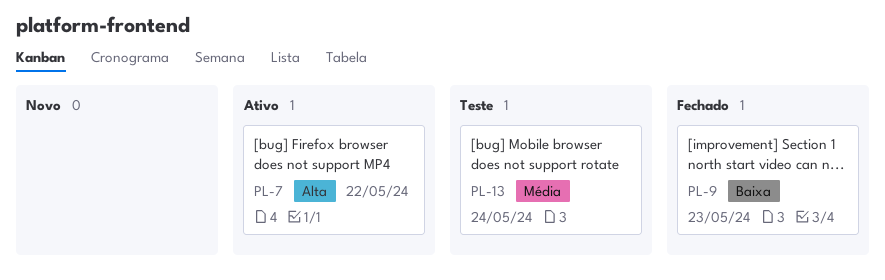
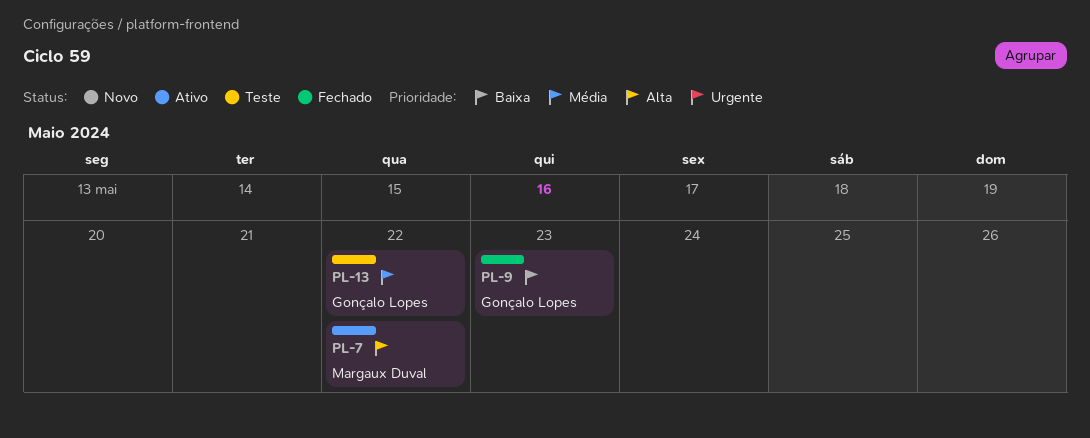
PL-13, due: May 24 -> May 22

